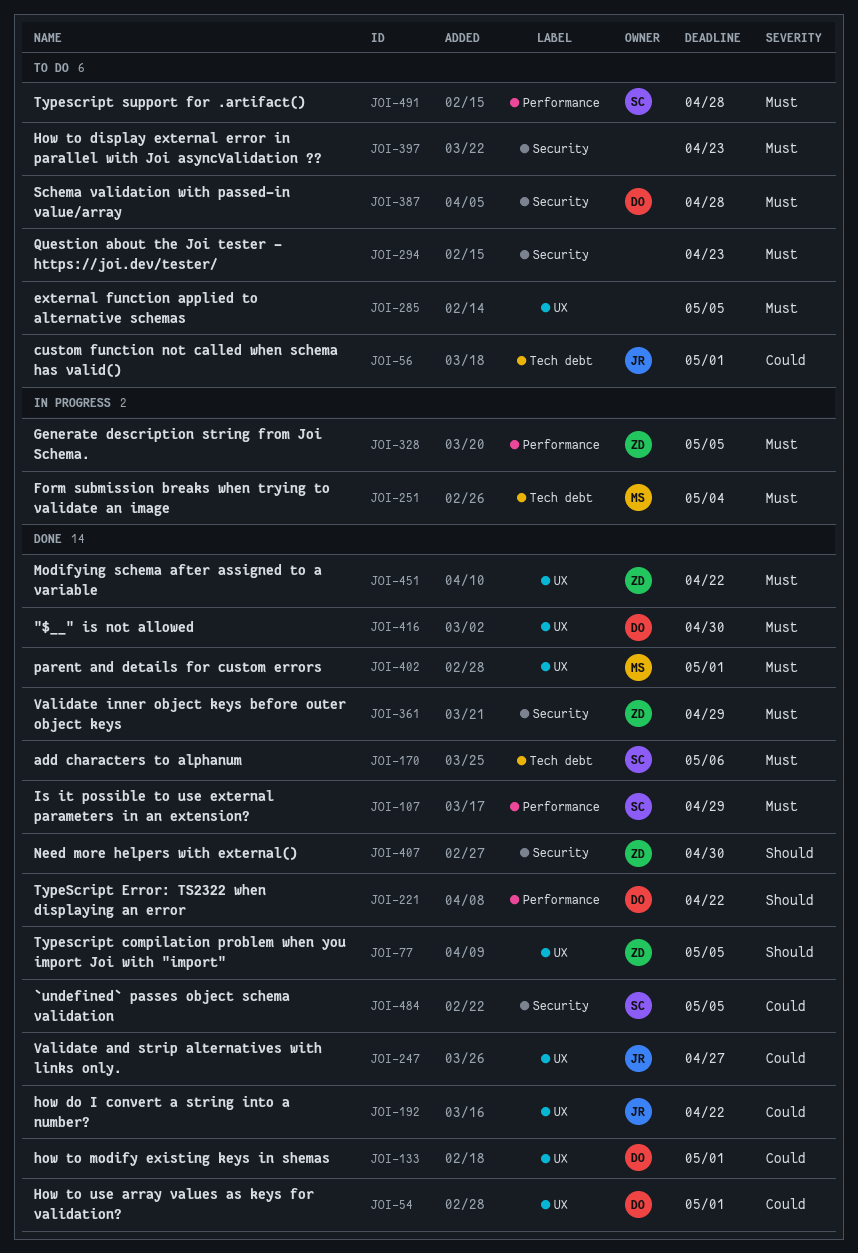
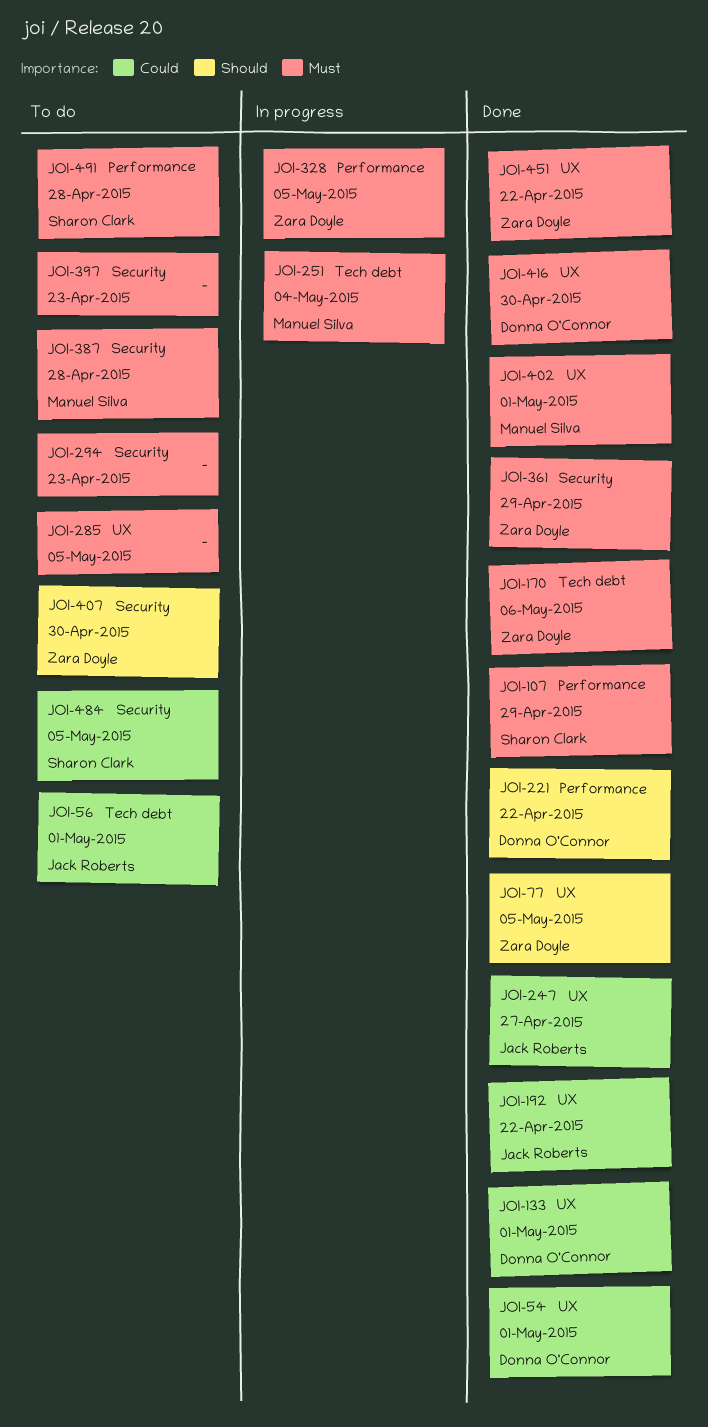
JOI-170, owner: Sharon Clark -> Zara Doyle
JOI-387, owner: Donna O'Connor -> Manuel Silva
JOI-407, status: Done -> To do
JOI-484, status: Done -> To do

